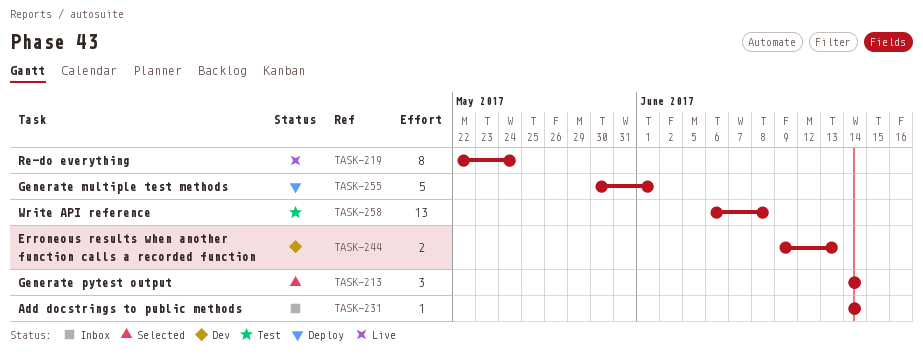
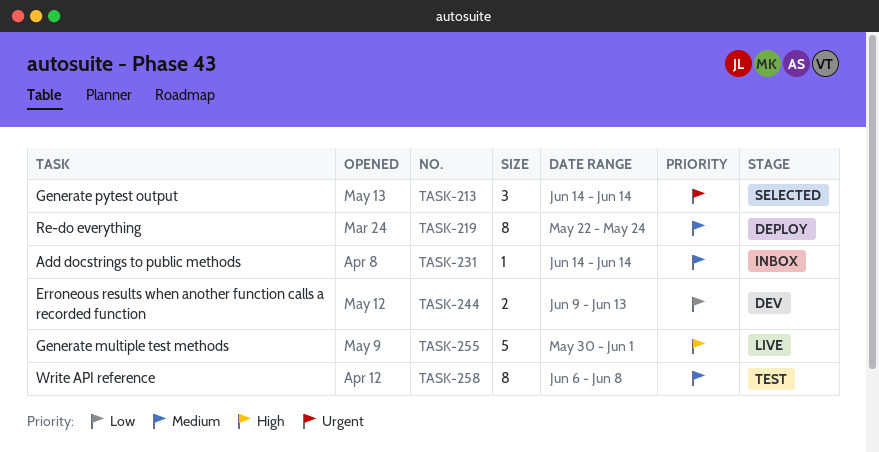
TASK-219, status: Live -> Deploy
TASK-255, status: Deploy -> Live
TASK-258, estimate: 13 -> 8

